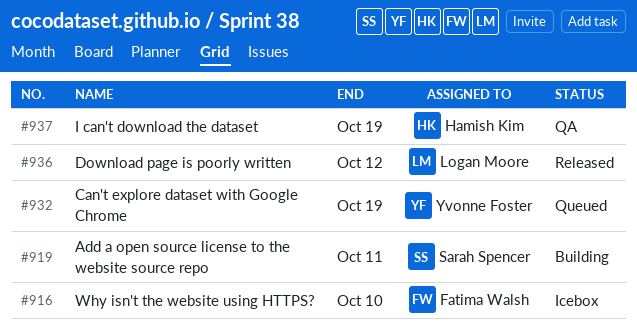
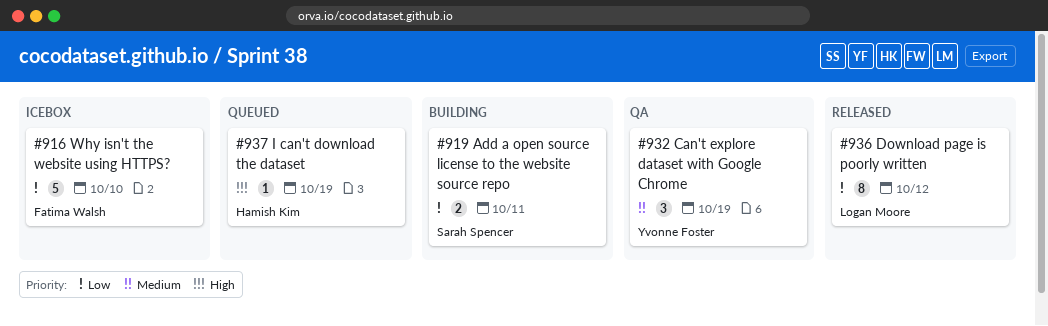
#932, status: Queued -> QA
#937, status: QA -> Queued

